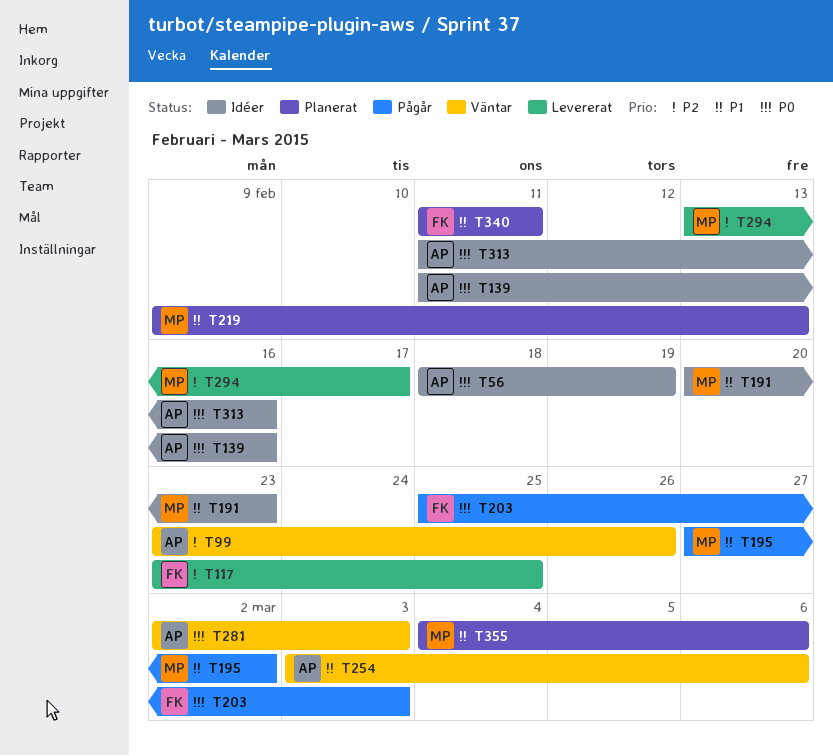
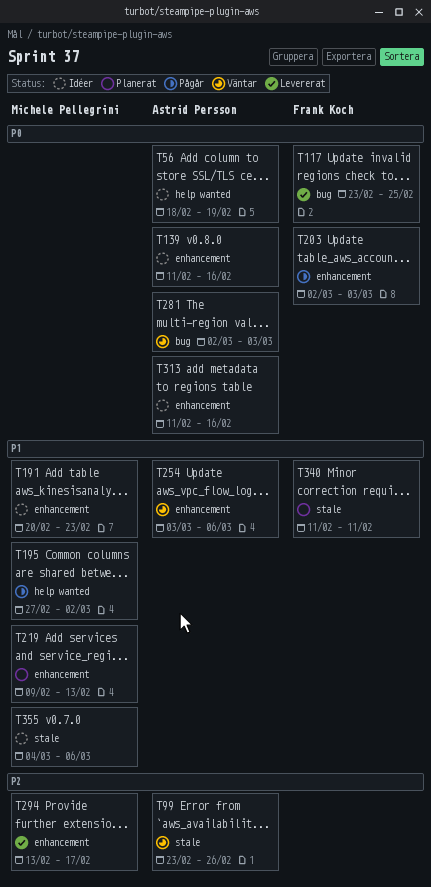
T117, priority: P2 -> P0
T203, start: Feb 25 -> Mar 2
T355, status: Planerat -> Idéer

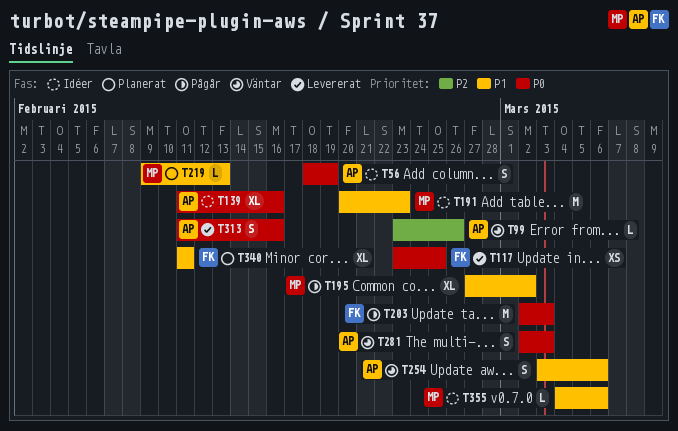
T294: present -> none
T313, status: Idéer -> Levererat

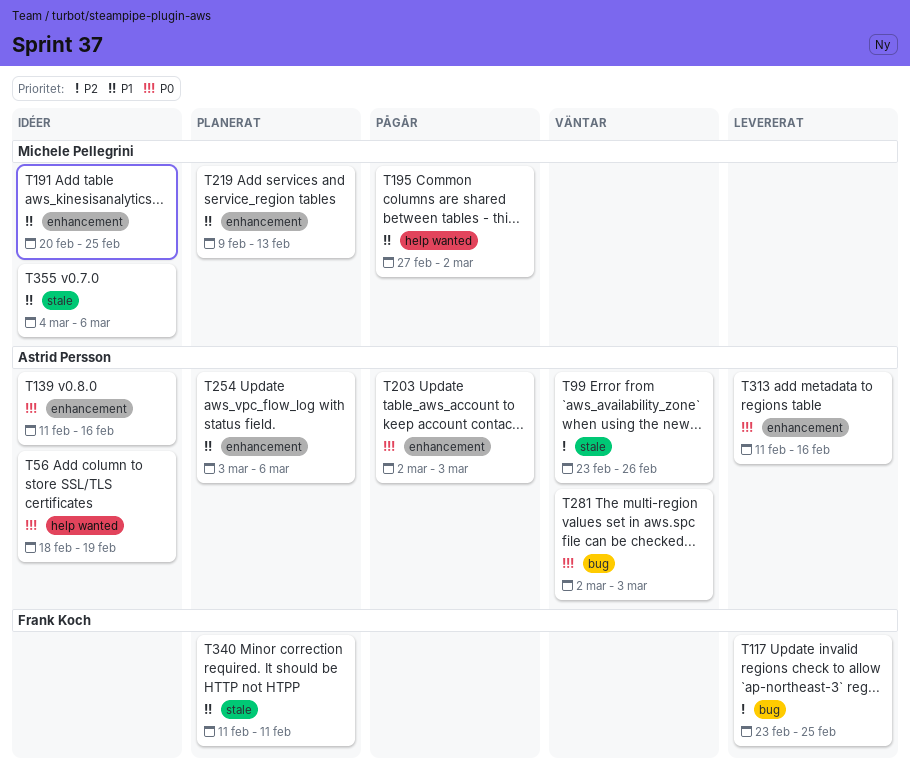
T117, priority: P0 -> P2
T191, due: Feb 23 -> Feb 25
T203, owner: Frank Koch -> Astrid Persson
T254, status: Väntar -> Planerat

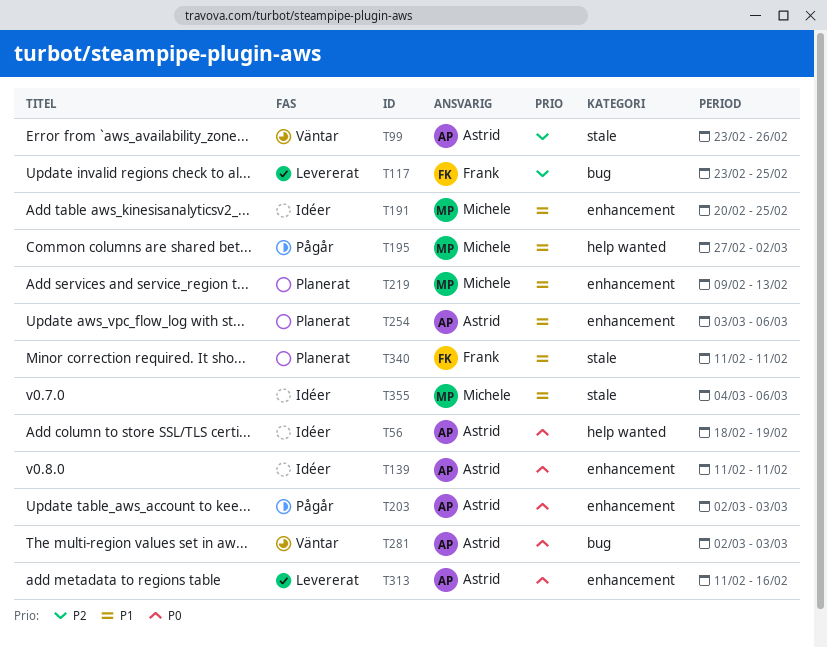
T139, due: Feb 16 -> Feb 11

